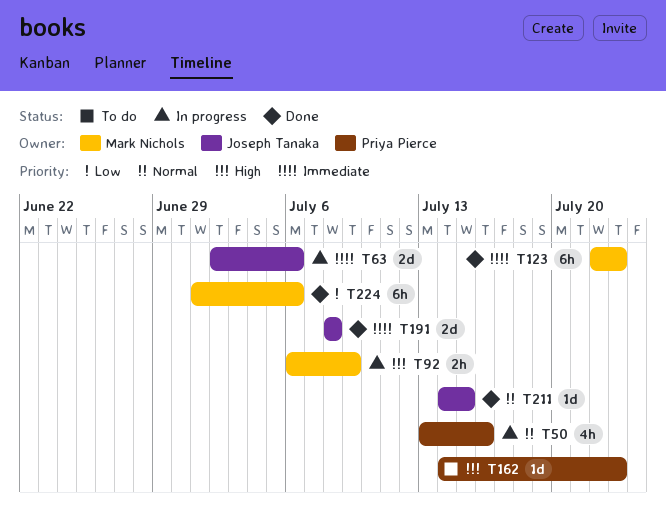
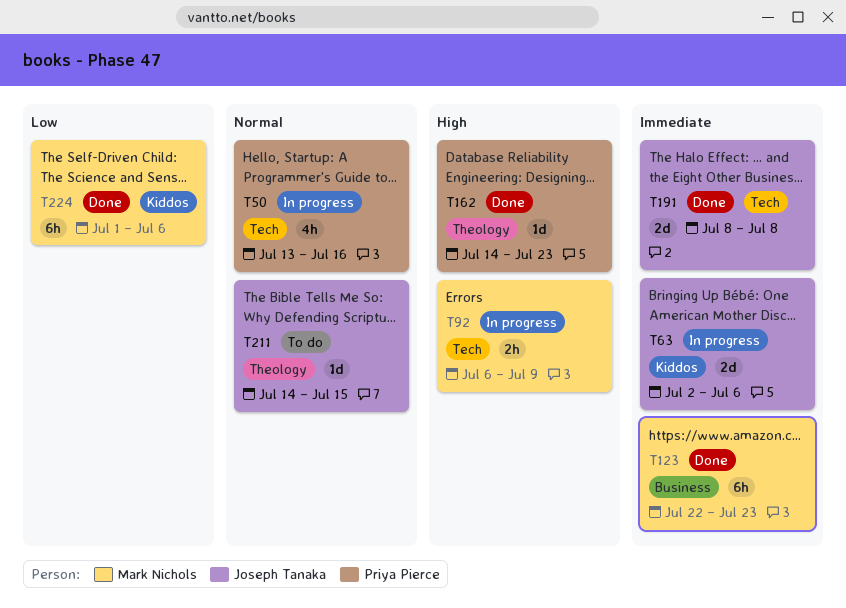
T162, status: To do -> Done
T211, status: Done -> To do

